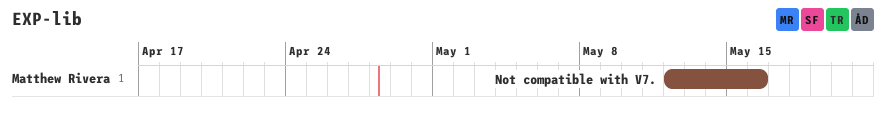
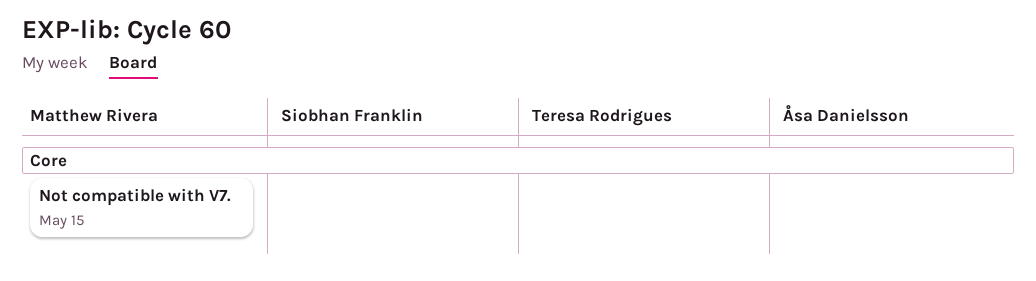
Not compatible with V7., due: May 16 -> May 15

